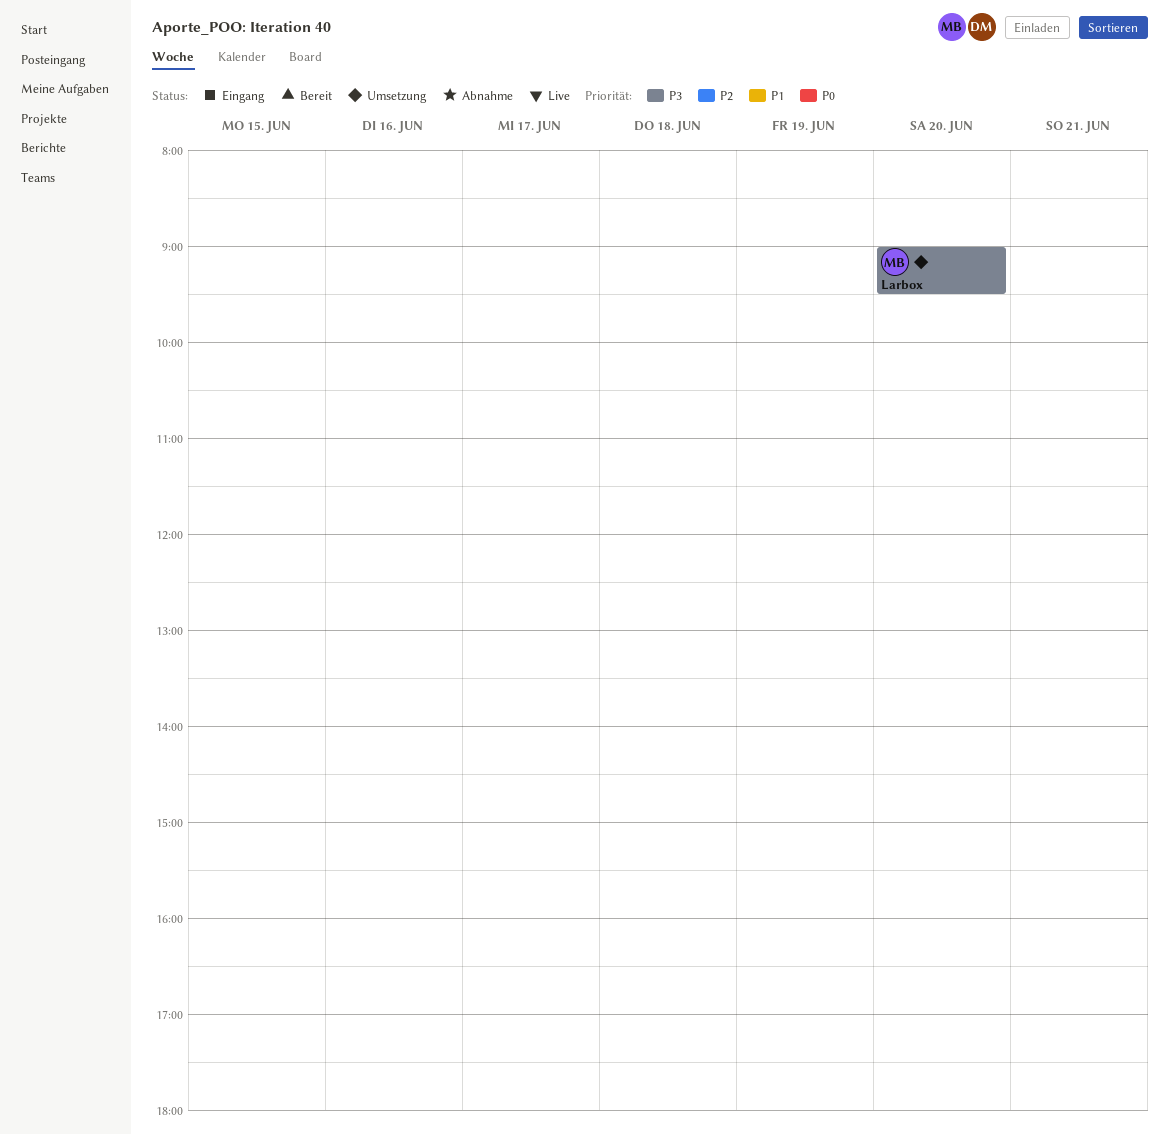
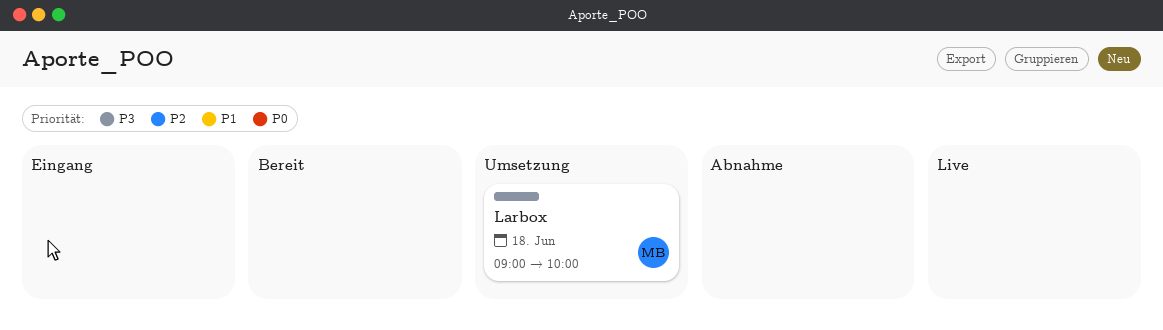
Larbox, day: Jun 20 -> Jun 18
Larbox, ends: 09:30 -> 10:00

